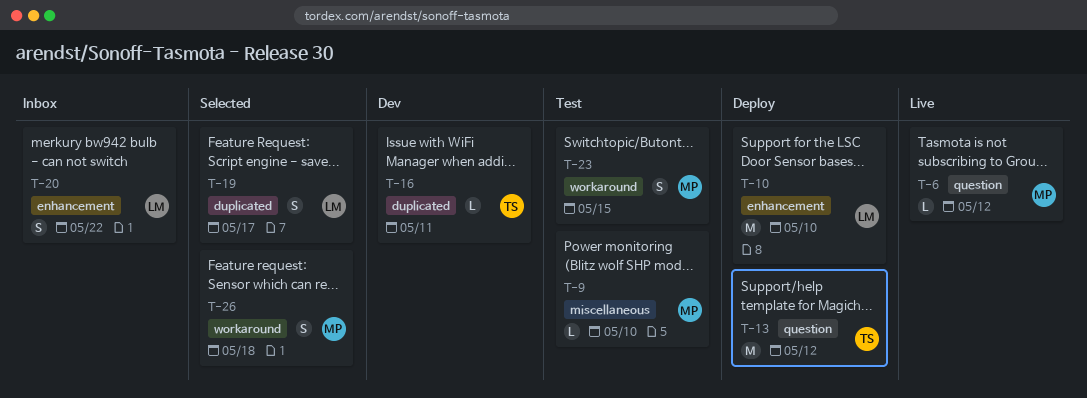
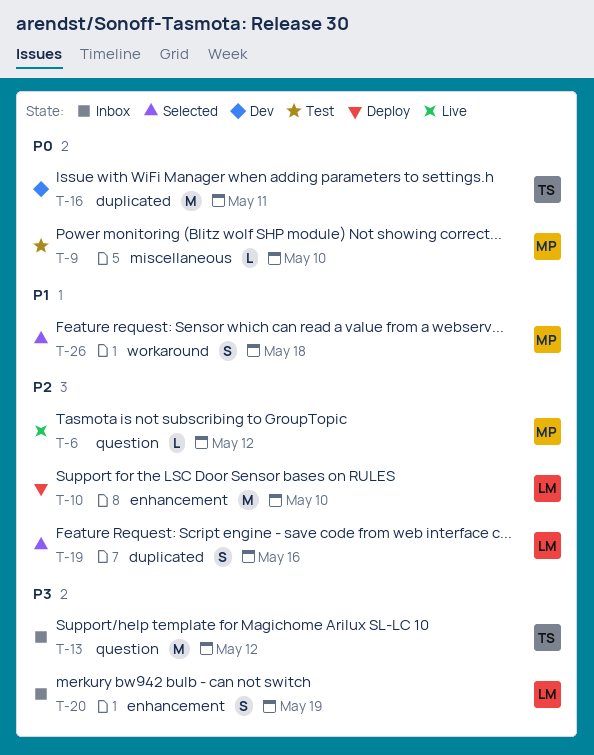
T-13, status: Deploy -> Inbox
T-16, estimate: L -> M
T-19, due: May 17 -> May 16
T-20, due: May 22 -> May 19
T-23: present -> none

